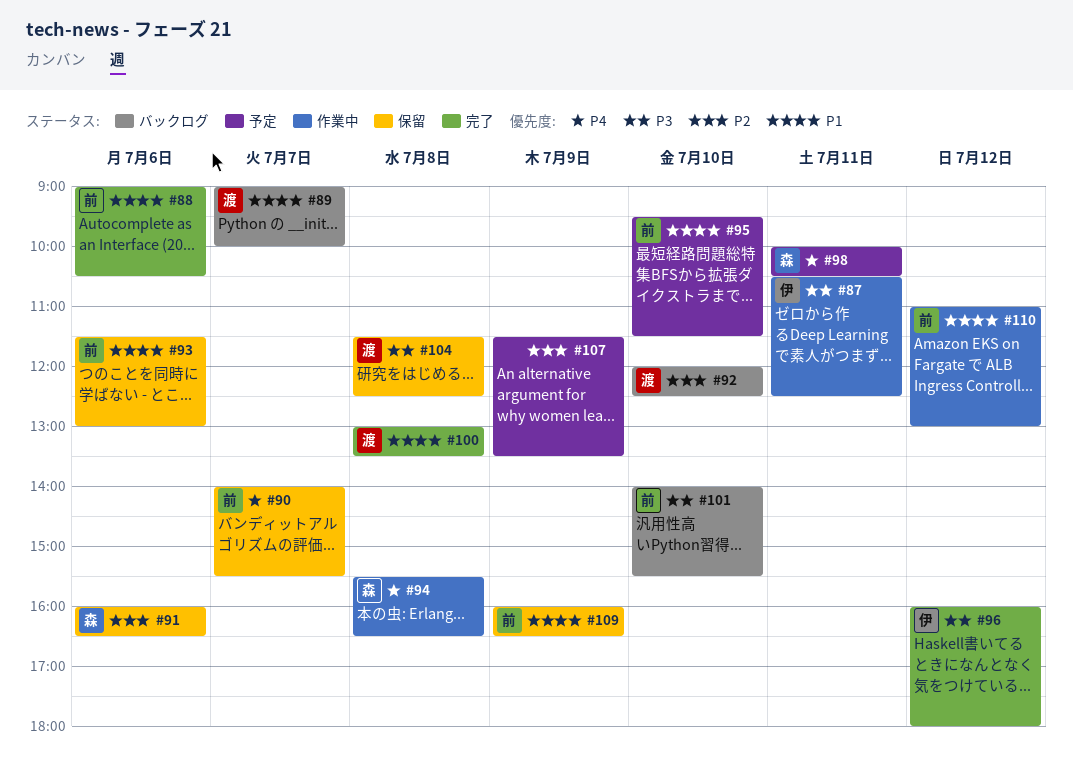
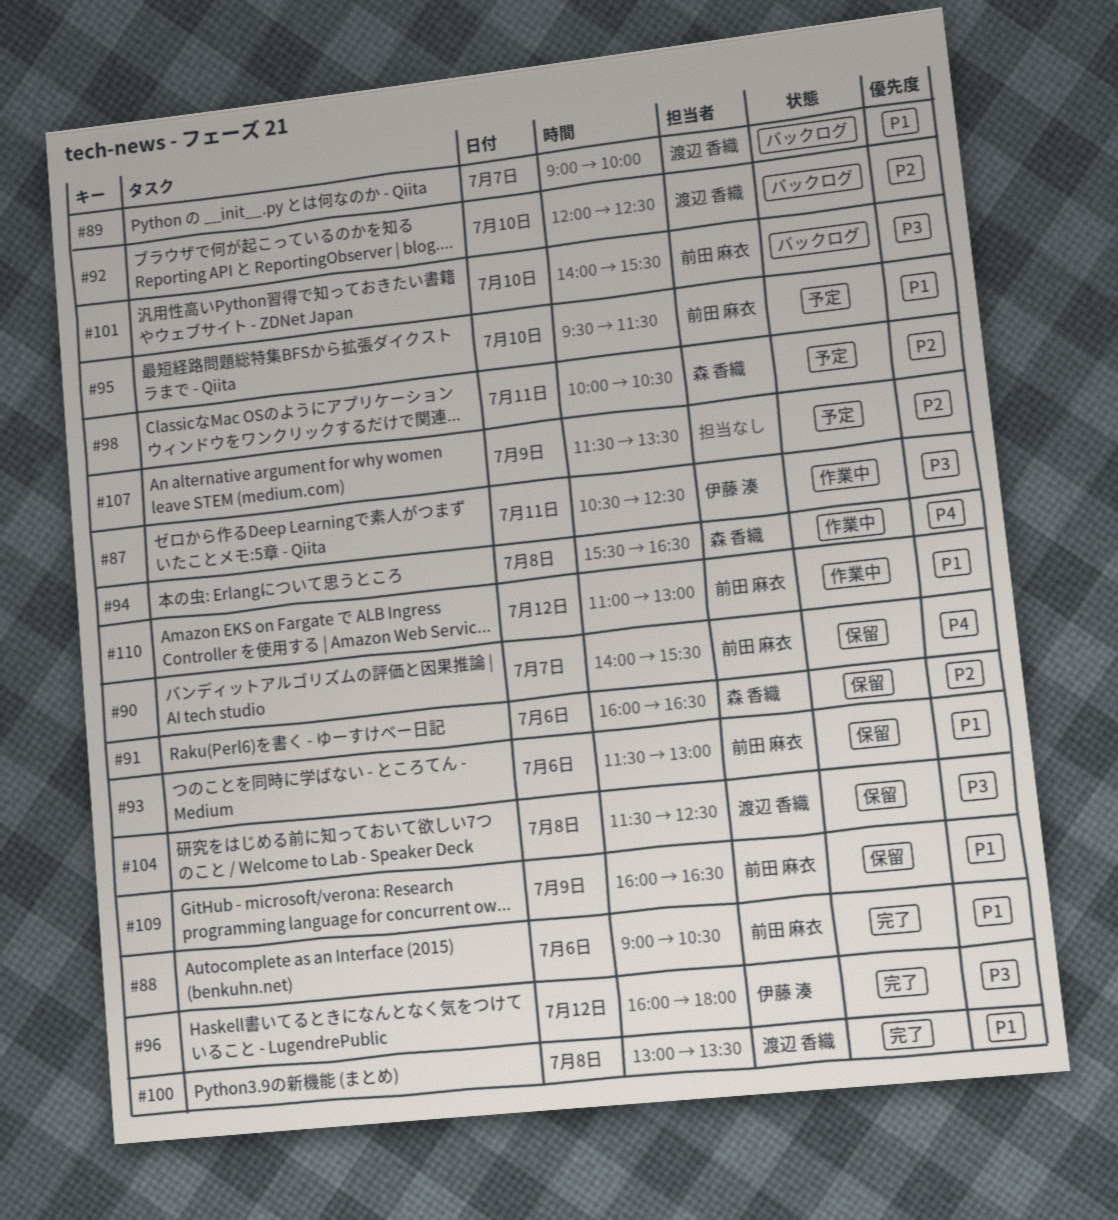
#98, priority: P4 -> P2

